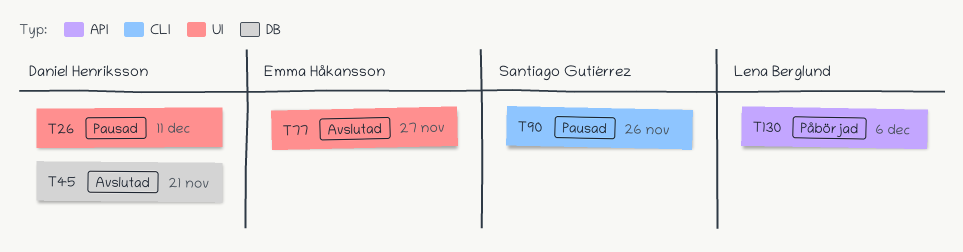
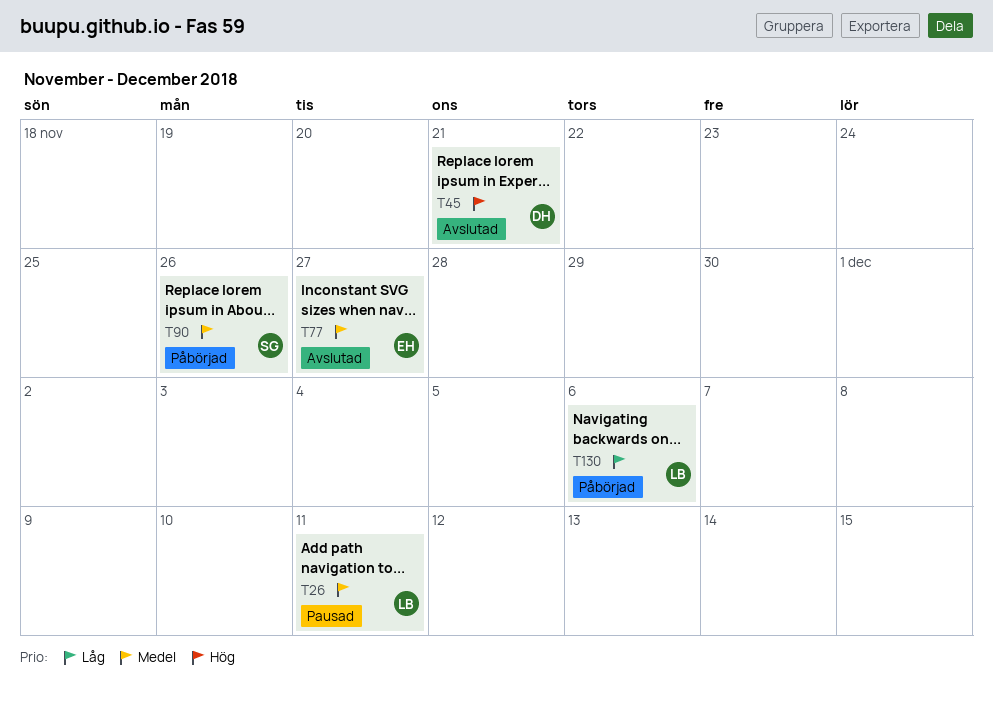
T26, owner: Daniel Henriksson -> Lena Berglund
T90, status: Pausad -> Påbörjad

